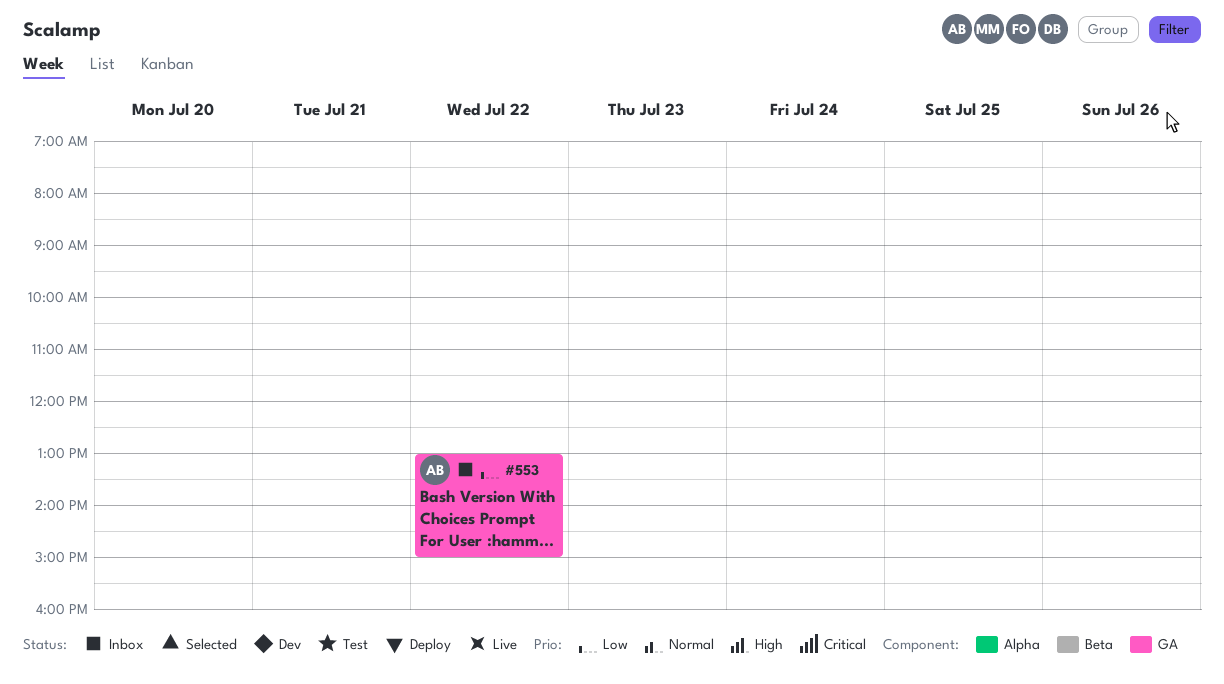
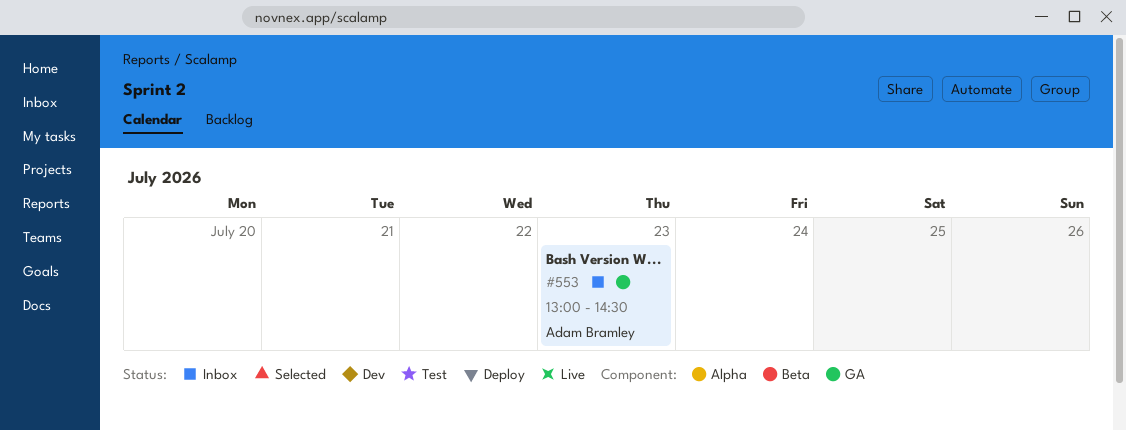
#553, day: Jul 22 -> Jul 23
#553, ends: 15:00 -> 14:30

